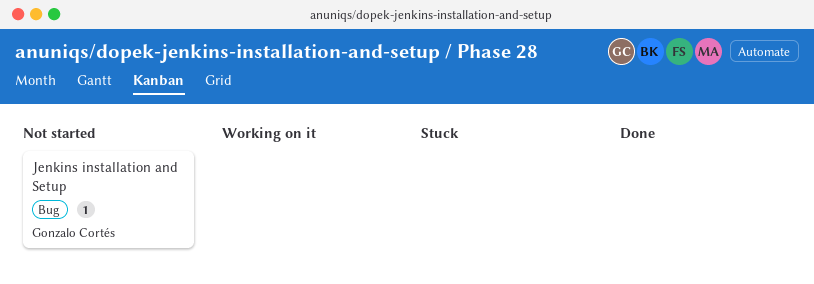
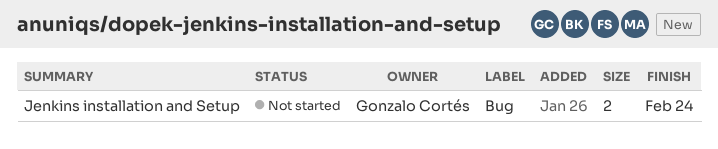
Jenkins installation and Setup, estimate: 1 -> 2

